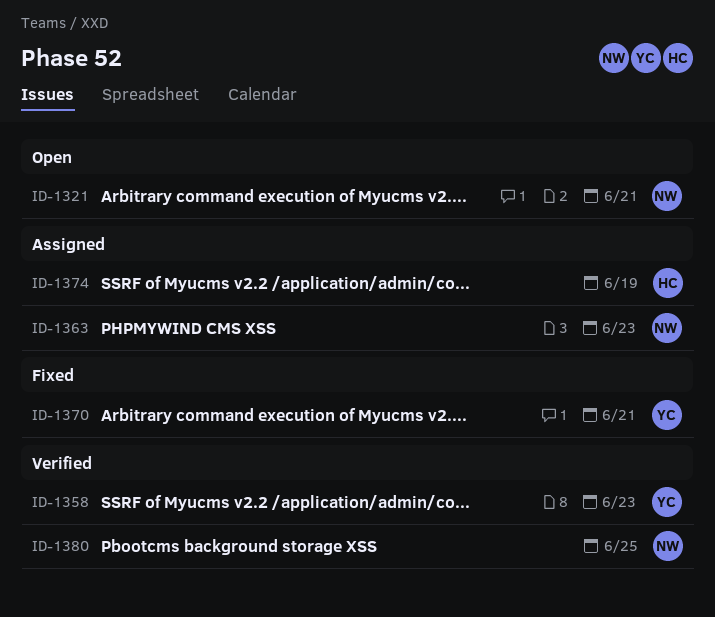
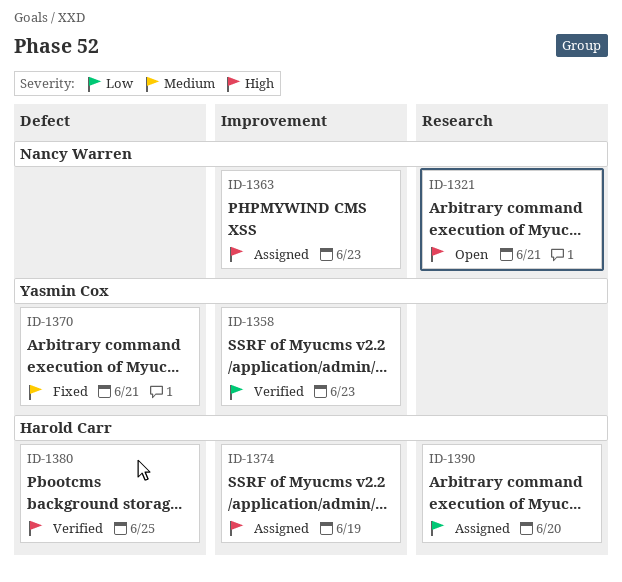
ID-1380, owner: Nancy Warren -> Harold Carr
ID-1390: none -> present

